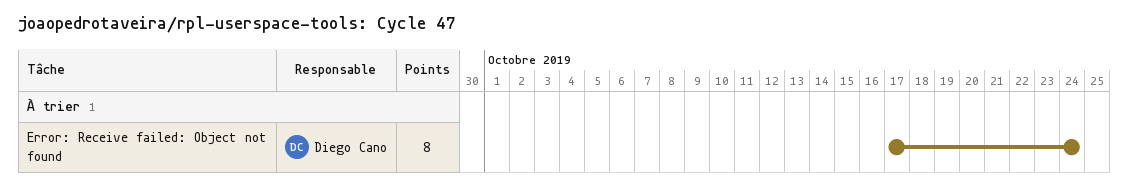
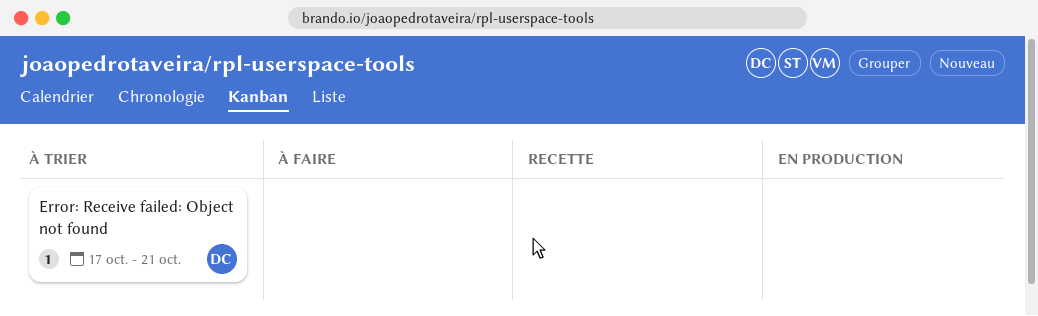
Error: Receive failed: Object not found, estimate: 8 -> 1
Error: Receive failed: Object not found, due: Oct 24 -> Oct 21

